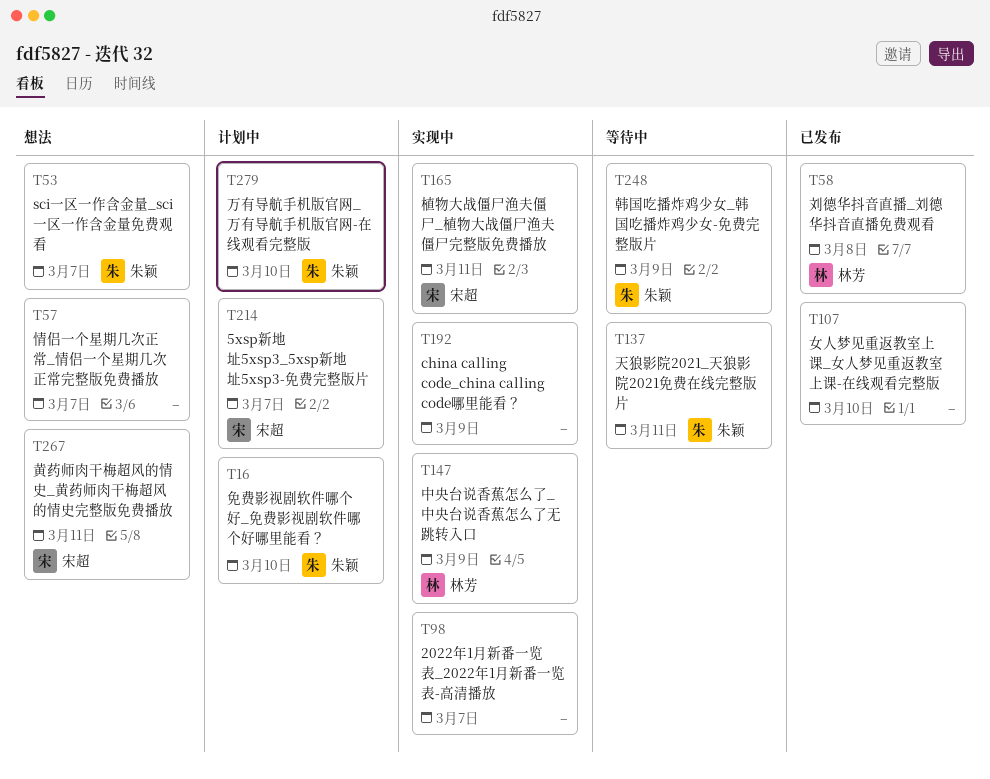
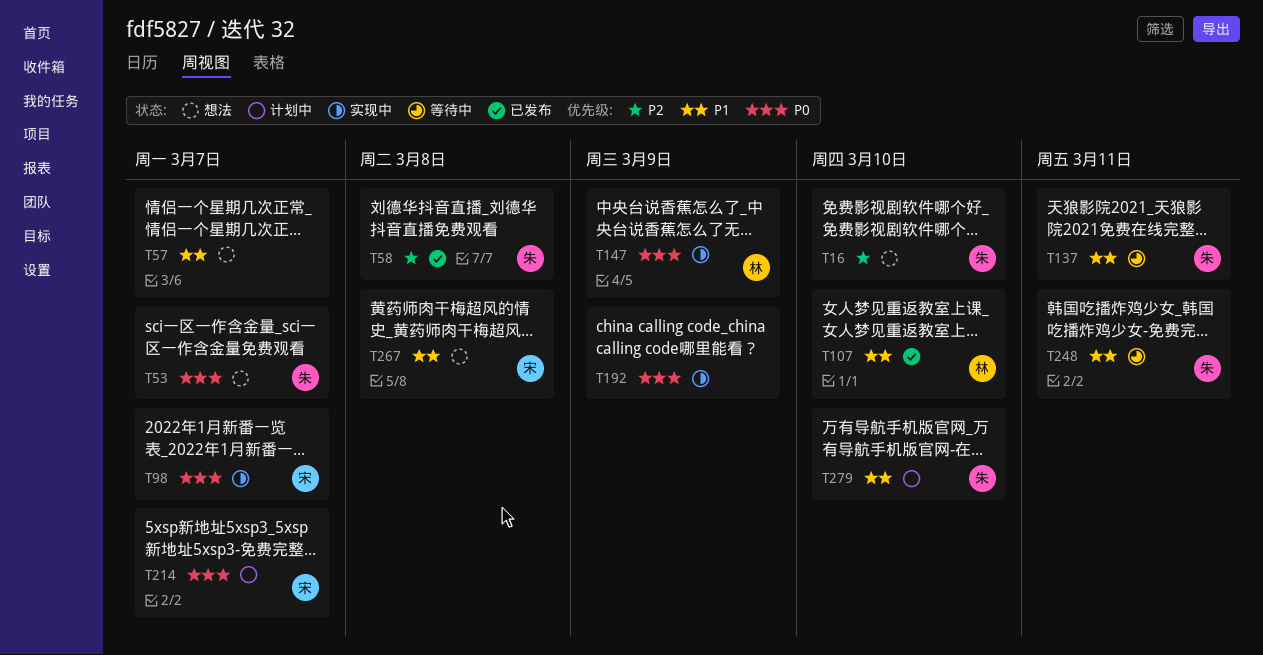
T16, status: 计划中 -> 想法
T58, owner: 林芳 -> 朱颖
T98, owner: none -> 宋超
T107, owner: none -> 林芳
T165: present -> none
T248, due: Mar 9 -> Mar 11
T267, due: Mar 11 -> Mar 8

